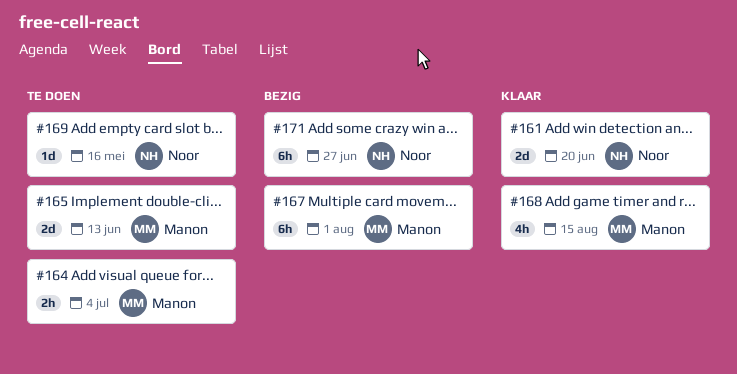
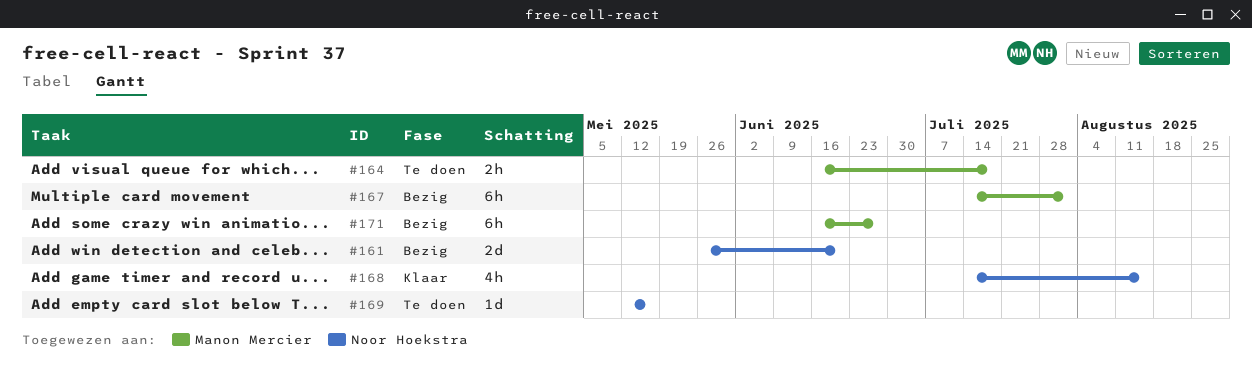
#161, status: Klaar -> Bezig
#164, due: Jul 4 -> Jul 18
#165: present -> none
#168, owner: Manon Mercier -> Noor Hoekstra
#171, owner: Noor Hoekstra -> Manon Mercier

